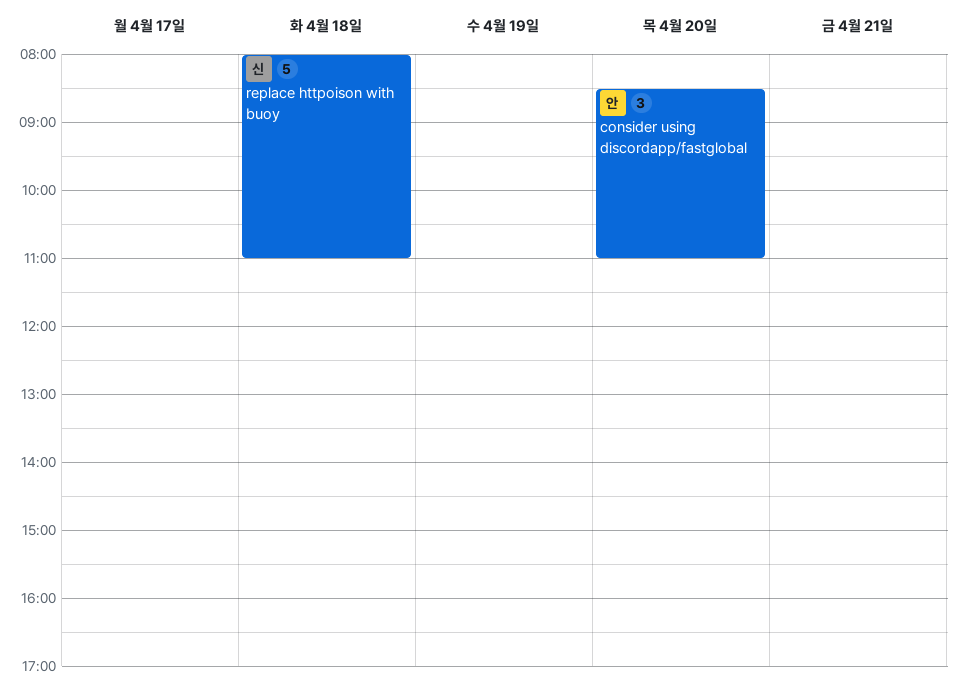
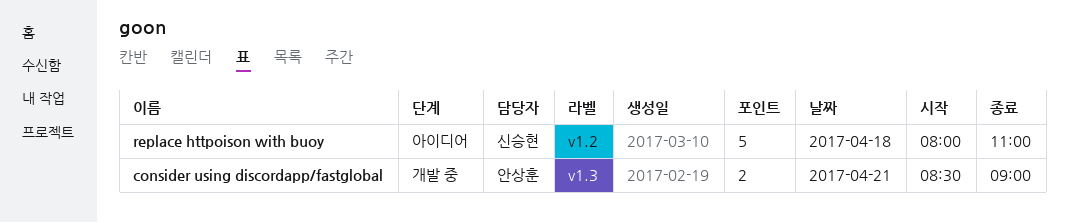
consider using discordapp/fastglobal, estimate: 3 -> 2
consider using discordapp/fastglobal, day: Apr 20 -> Apr 21
consider using discordapp/fastglobal, ends: 11:00 -> 09:00

